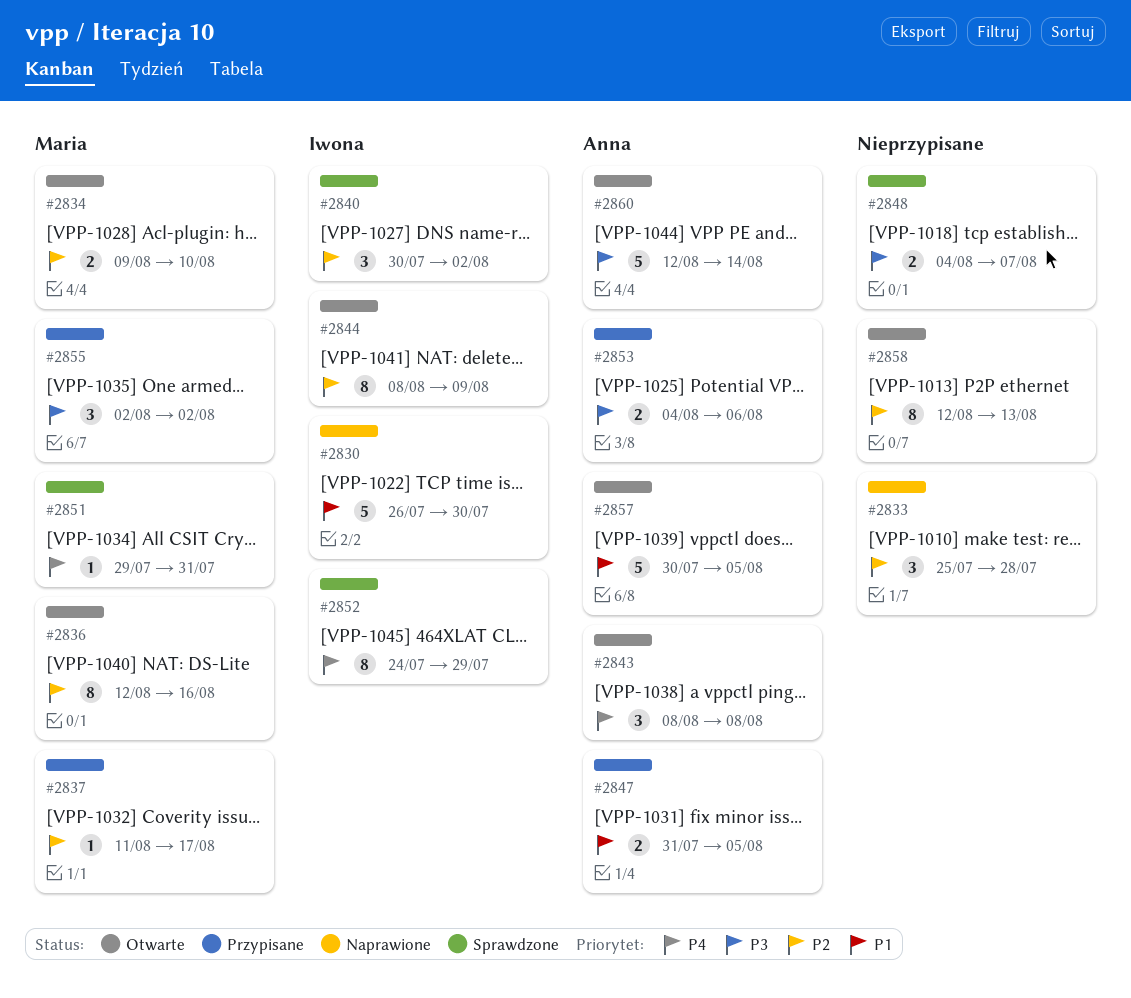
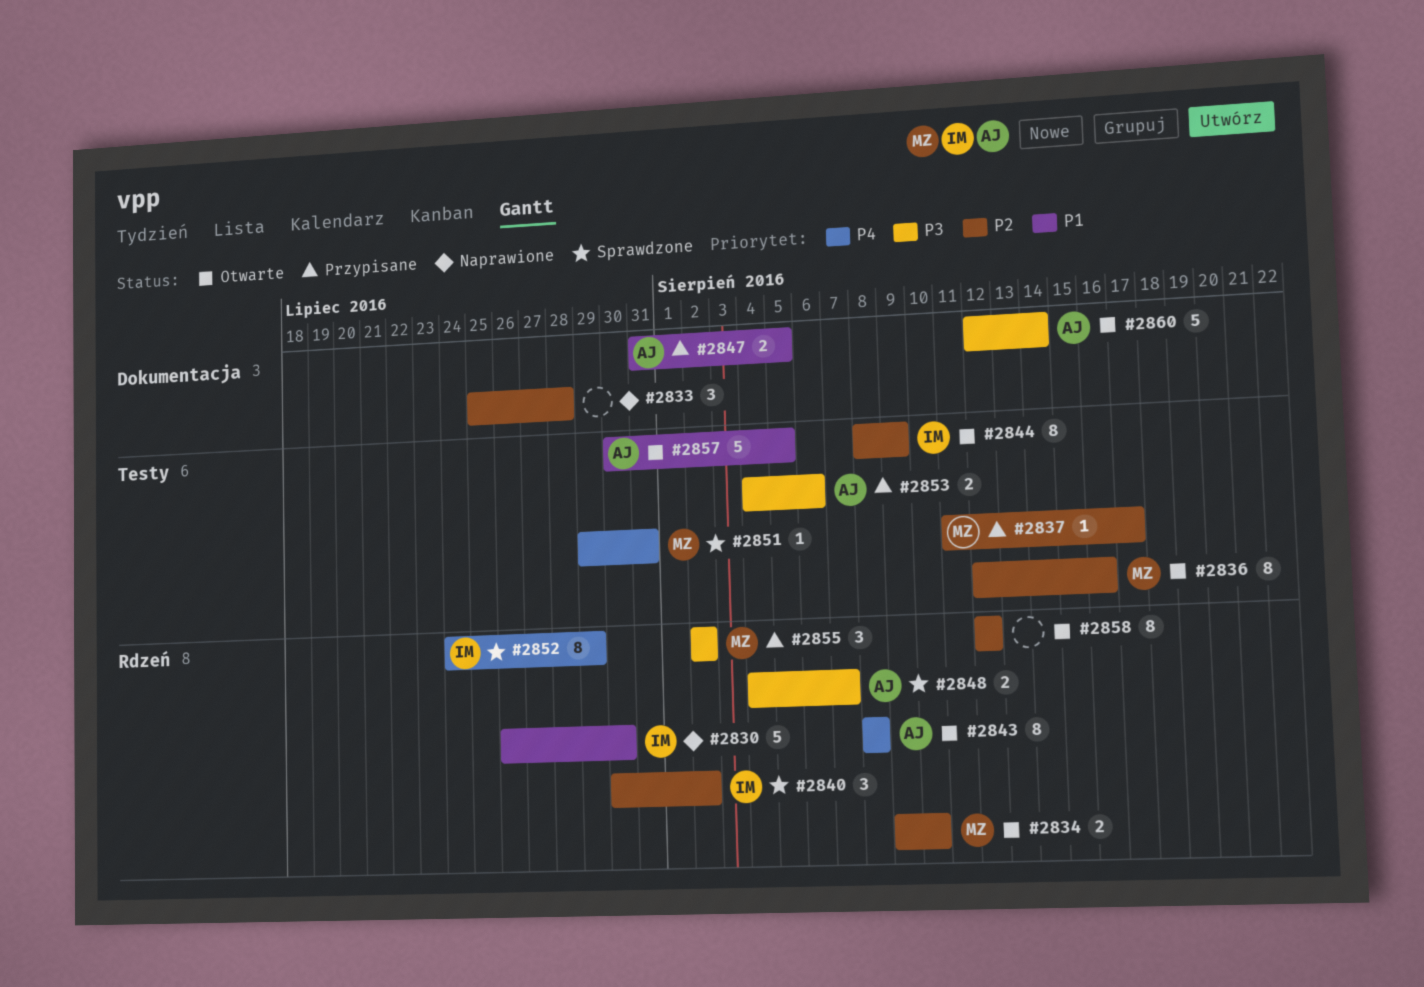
#2843, estimate: 3 -> 8
#2848, owner: none -> Anna
#2858, due: Aug 13 -> Aug 12

